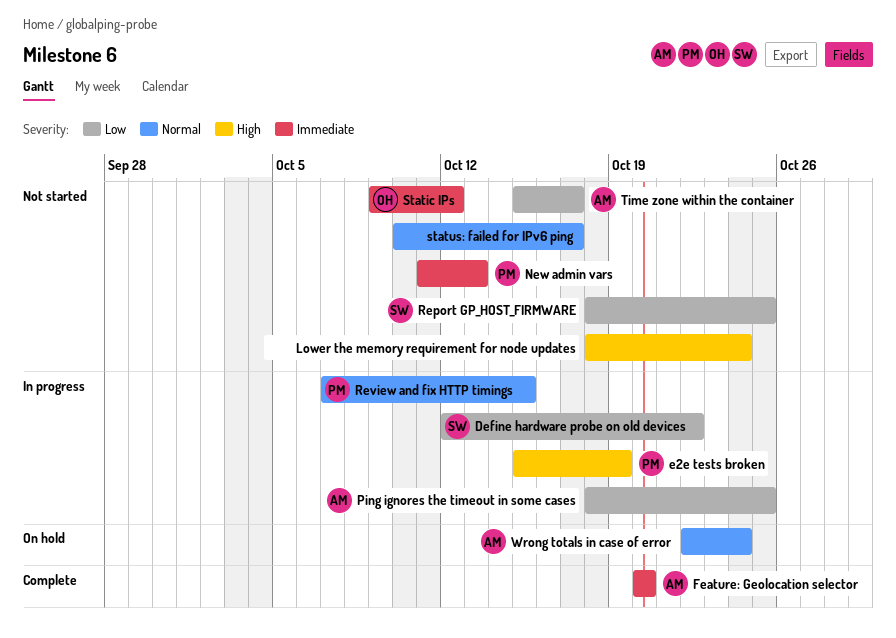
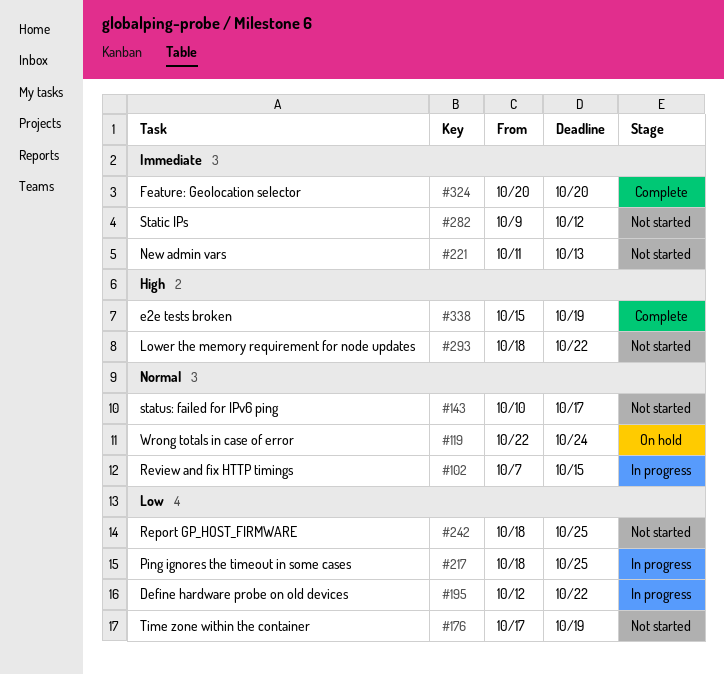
e2e tests broken, status: In progress -> Complete
Lower the memory requirement for node updates, due: Oct 24 -> Oct 22
Time zone within the container, start: Oct 15 -> Oct 17
Time zone within the container, due: Oct 17 -> Oct 19

